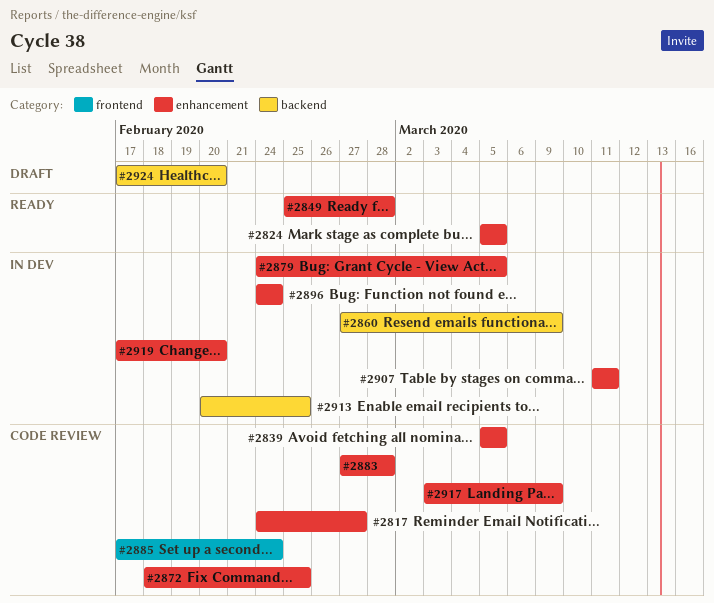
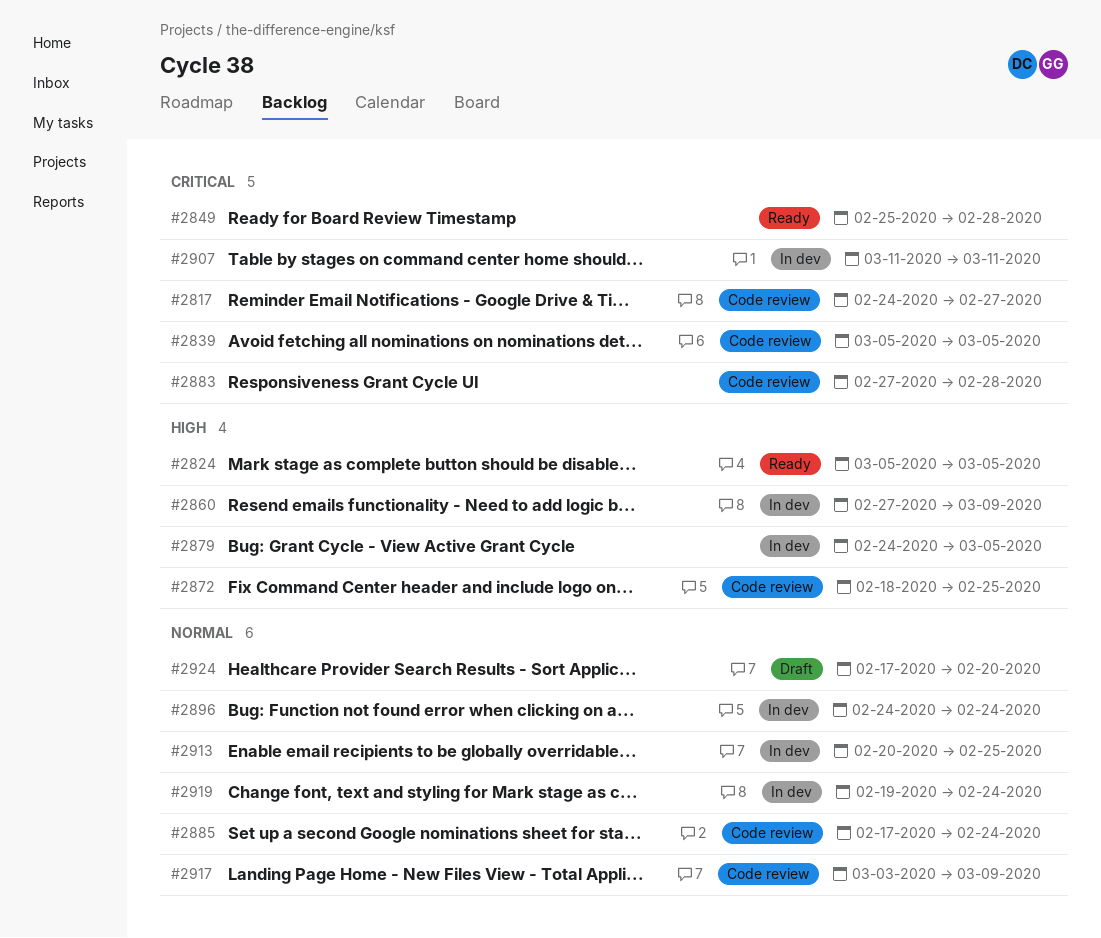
#2919, start: Feb 17 -> Feb 19
#2919, due: Feb 20 -> Feb 24

